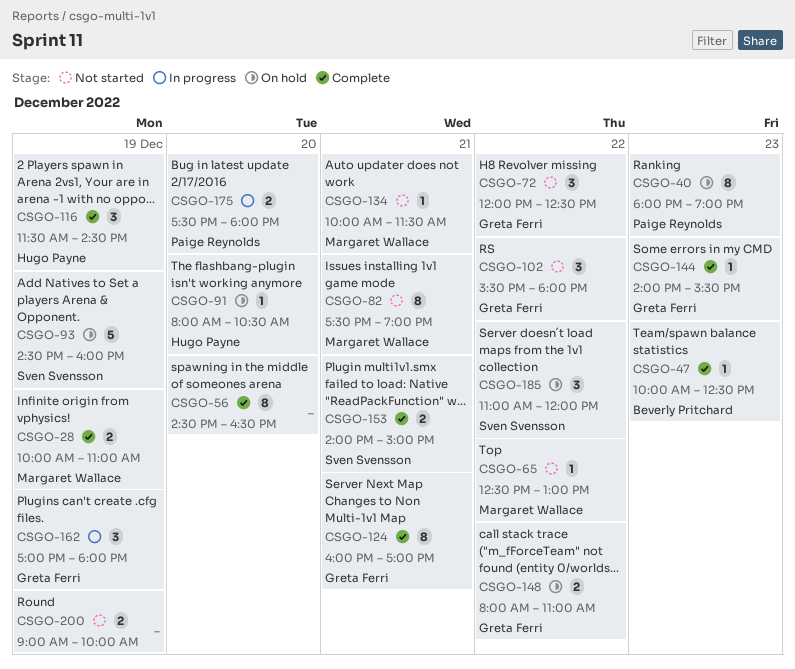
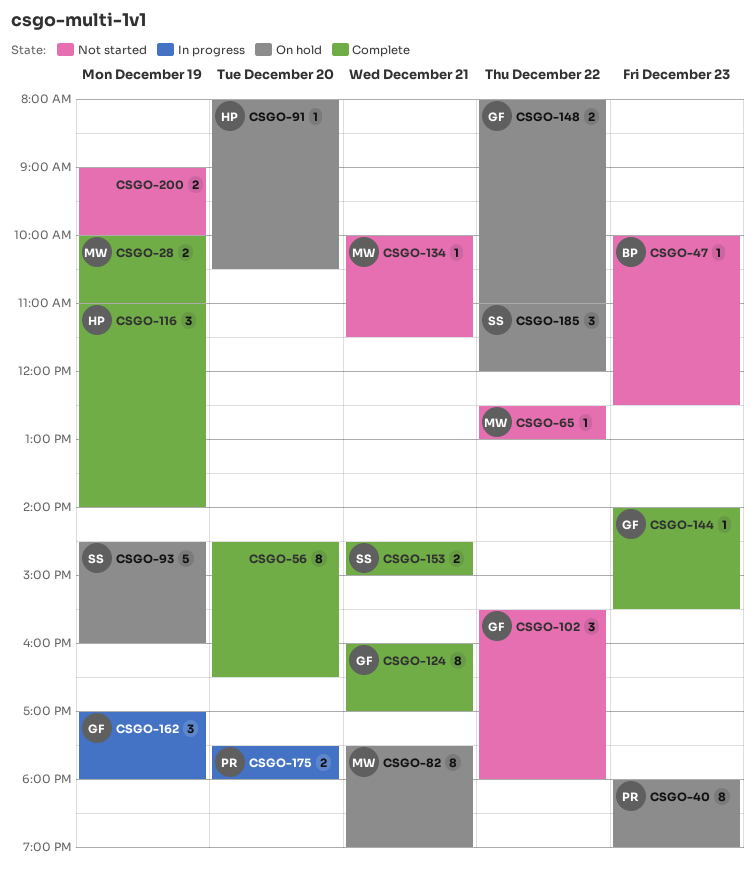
CSGO-47, status: Complete -> Not started
CSGO-72: present -> none
CSGO-82, status: Not started -> On hold
CSGO-116, begins: 11:30 -> 11:00
CSGO-116, ends: 14:30 -> 14:00
CSGO-153, begins: 14:00 -> 14:30

